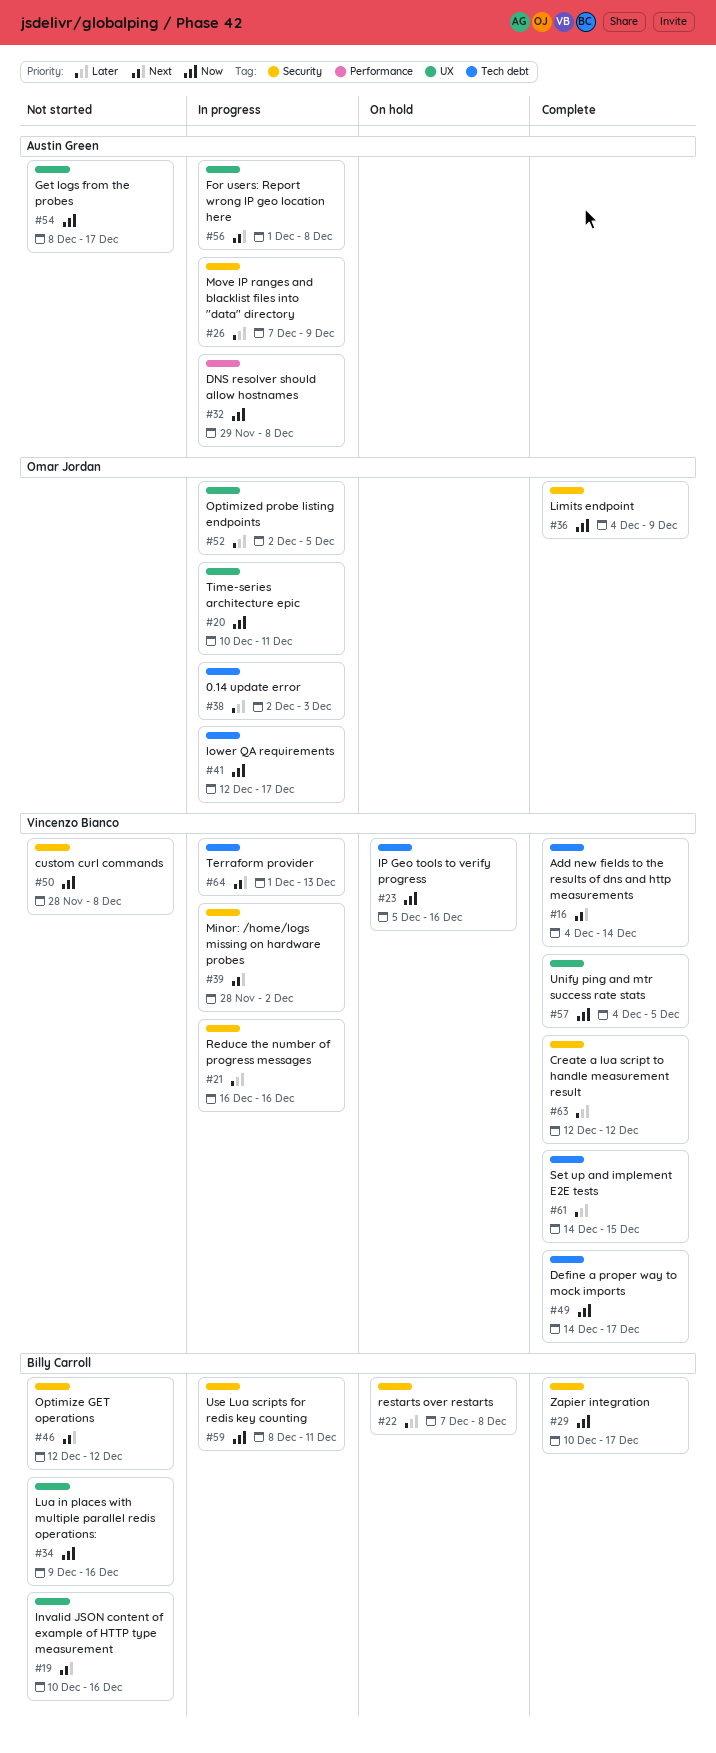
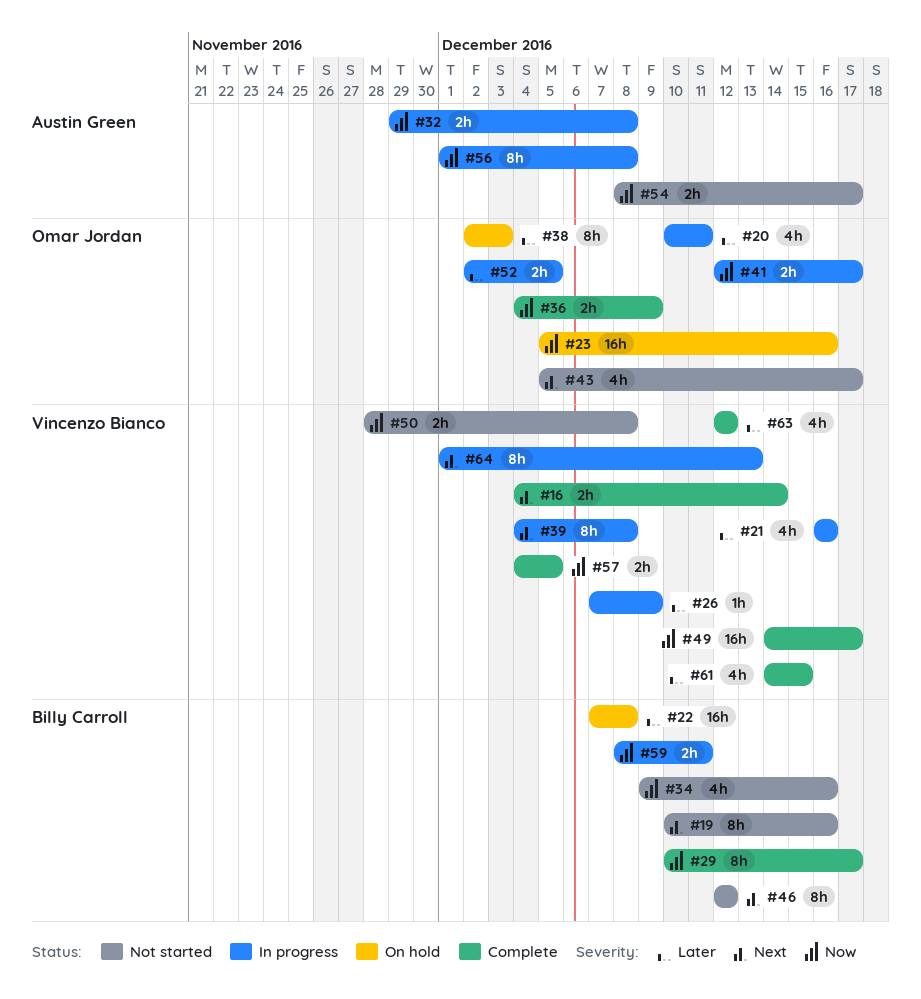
#20, priority: Now -> Later
#23, owner: Vincenzo Bianco -> Omar Jordan
#26, owner: Austin Green -> Vincenzo Bianco
#38, status: In progress -> On hold
#39, start: Nov 28 -> Dec 4
#39, due: Dec 2 -> Dec 8
#43: none -> present
#56, priority: Next -> Now

